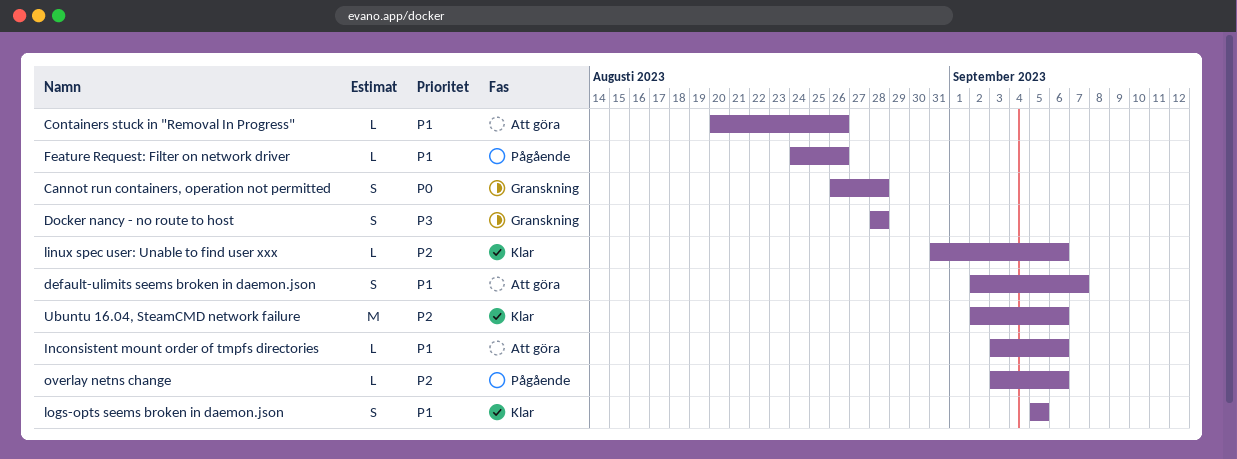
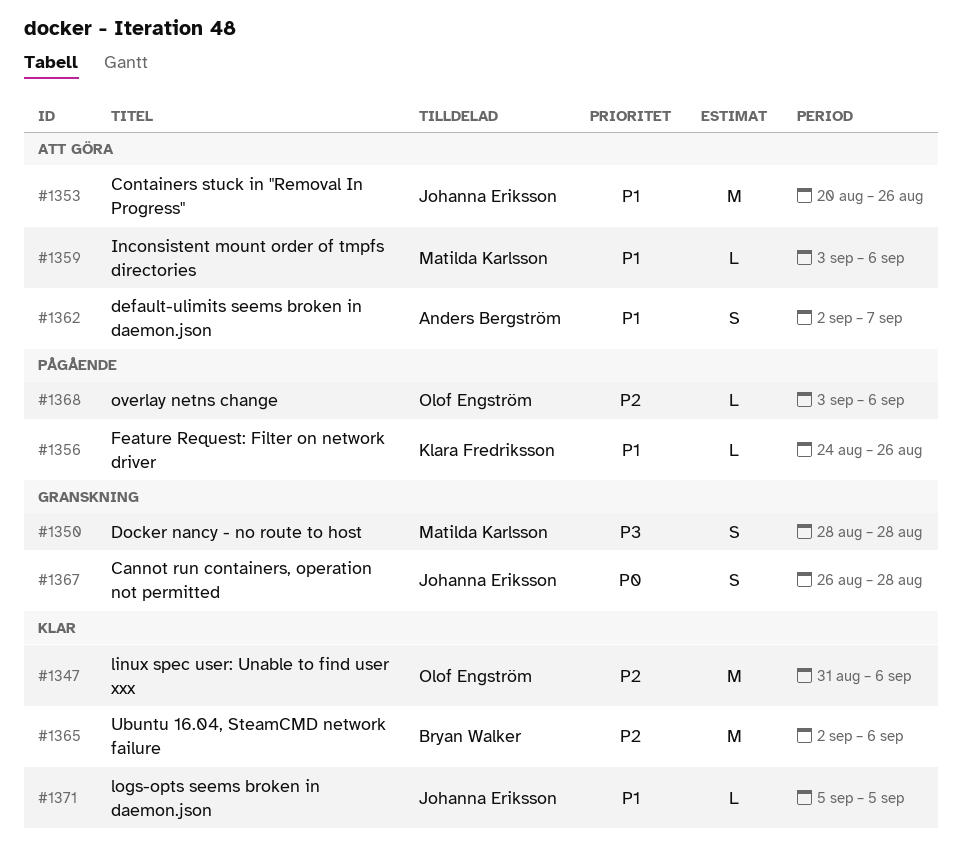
Containers stuck in "Removal In Progress", estimate: L -> M
linux spec user: Unable to find user xxx, estimate: L -> M
logs-opts seems broken in daemon.json, estimate: S -> L

